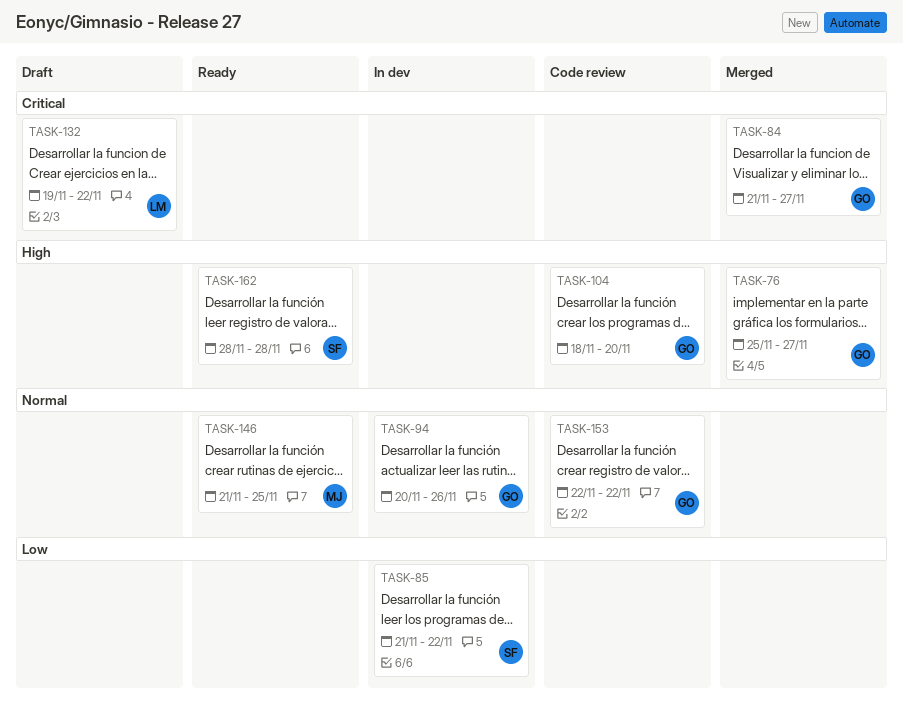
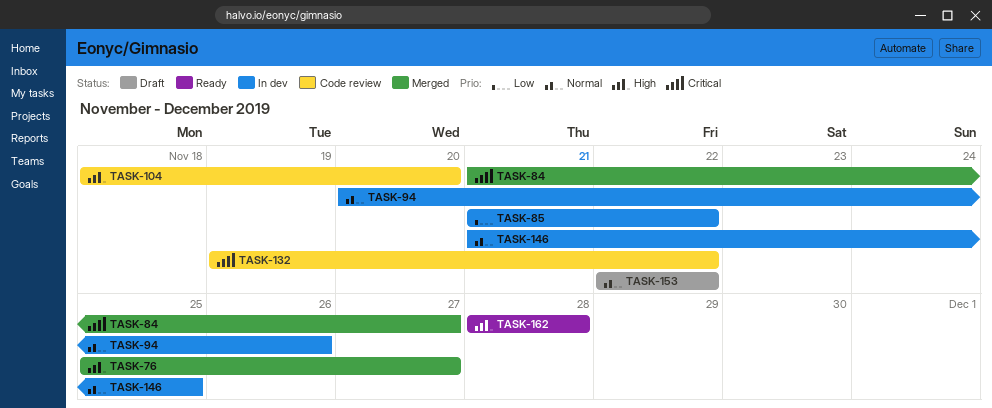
TASK-132, status: Draft -> Code review
TASK-146, status: Ready -> In dev
TASK-153, status: Code review -> Draft

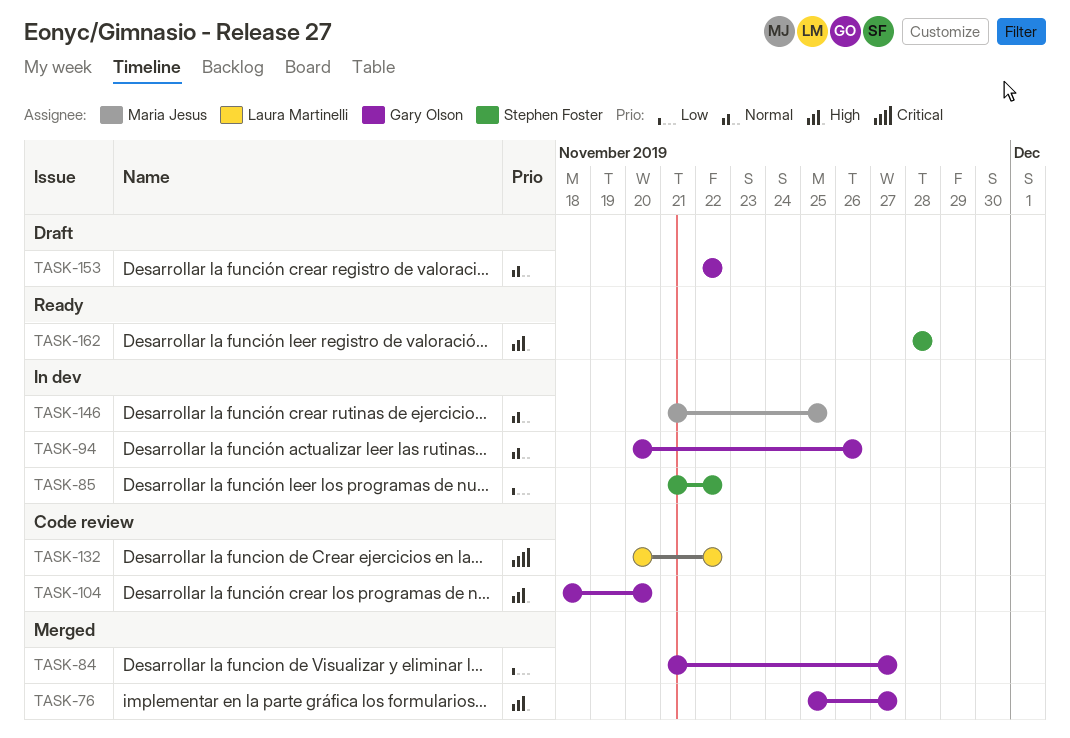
TASK-84, priority: Critical -> Low
TASK-132, start: Nov 19 -> Nov 20

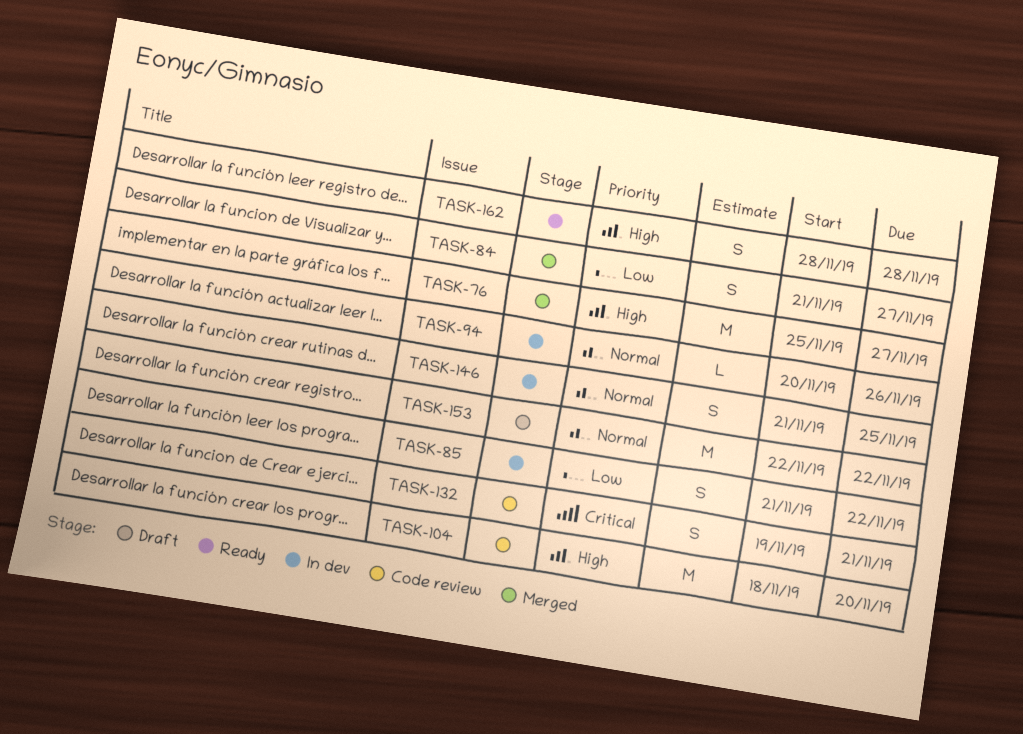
TASK-132, start: Nov 20 -> Nov 19
TASK-132, due: Nov 22 -> Nov 21

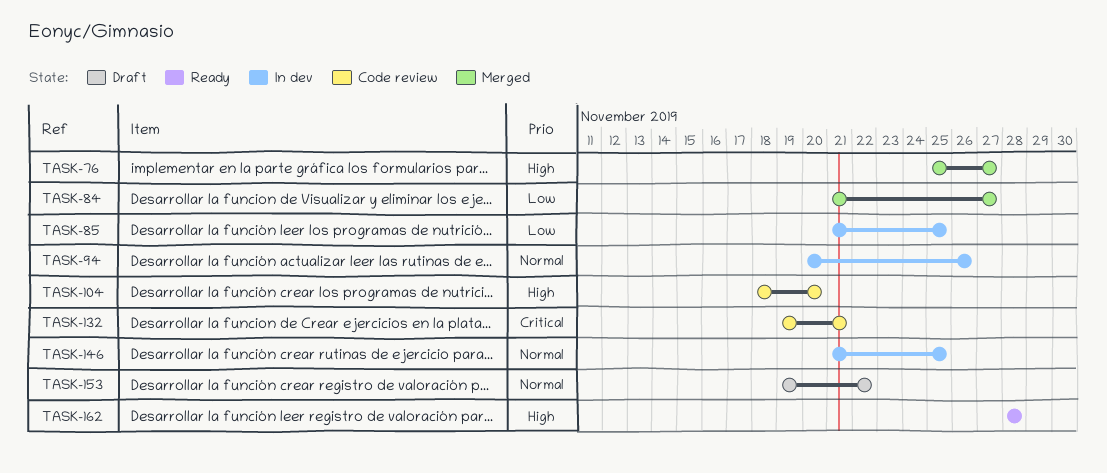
TASK-85, due: Nov 22 -> Nov 25
TASK-153, start: Nov 22 -> Nov 19

